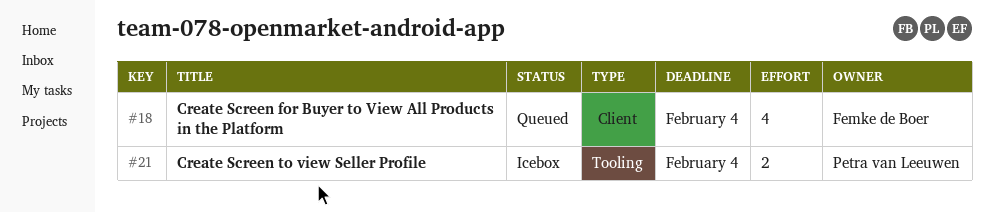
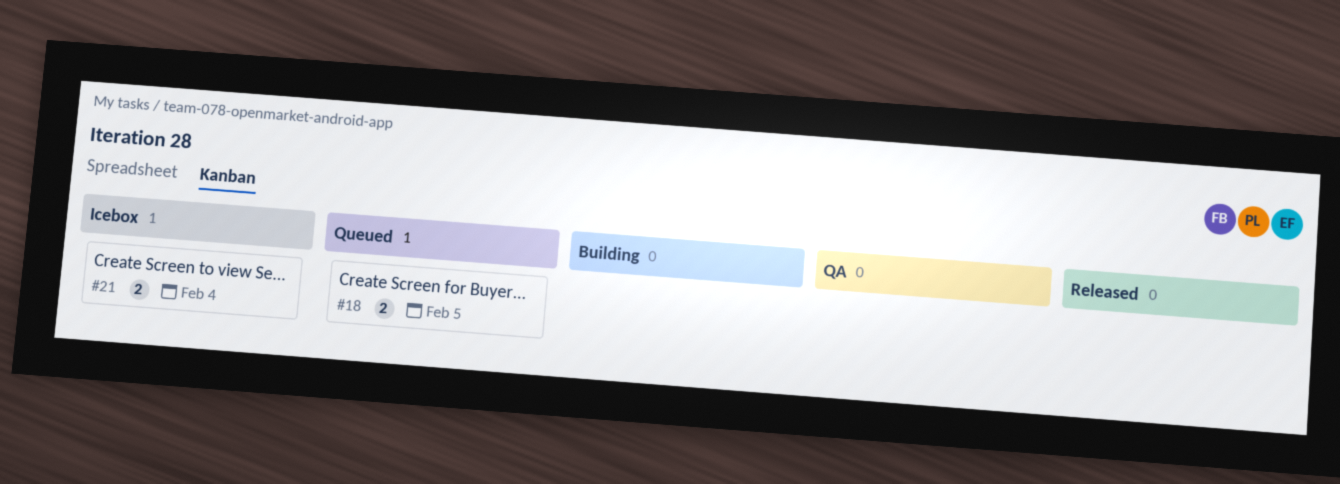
#18, estimate: 4 -> 2
#18, due: Feb 4 -> Feb 5

